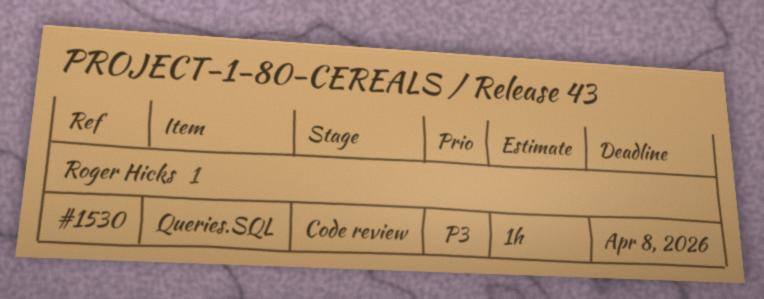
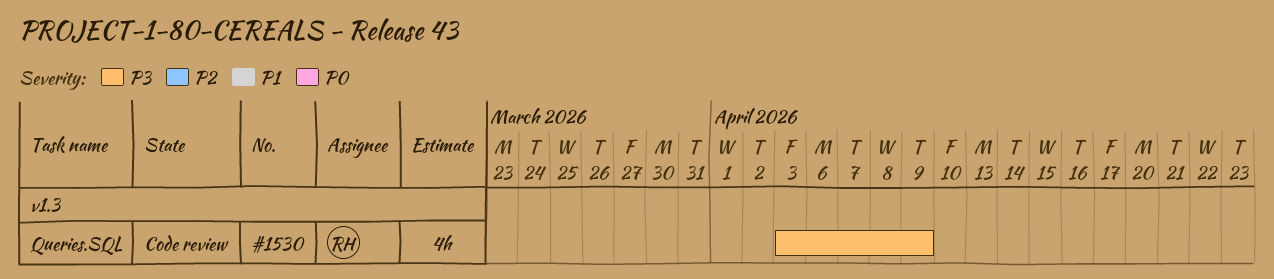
#1530, estimate: 1h -> 4h
#1530, due: Apr 8 -> Apr 9

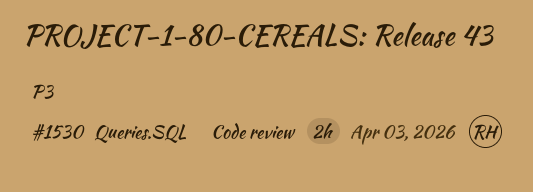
#1530, estimate: 4h -> 2h
#1530, due: Apr 9 -> Apr 3

